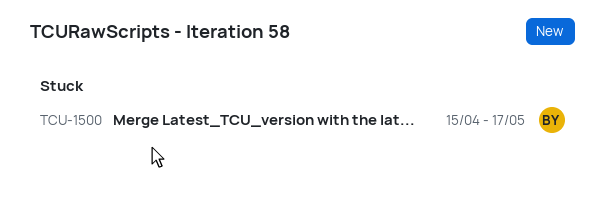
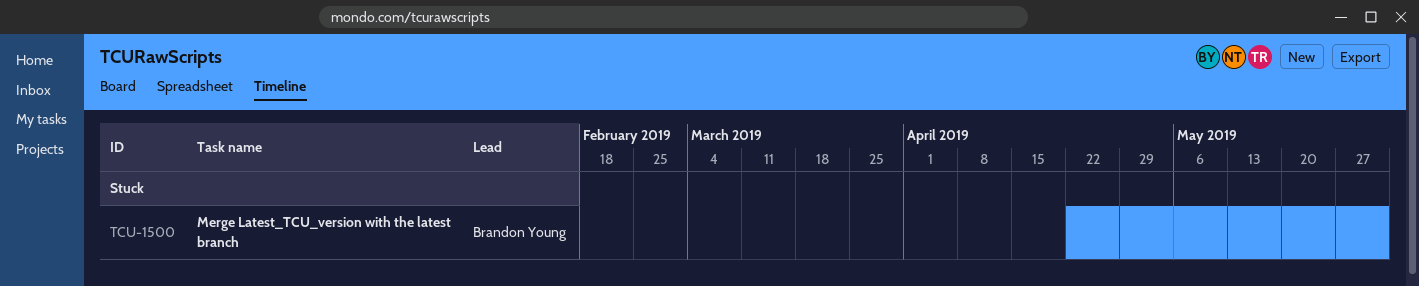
TCU-1500, start: Apr 15 -> Apr 22
TCU-1500, due: May 17 -> May 31

